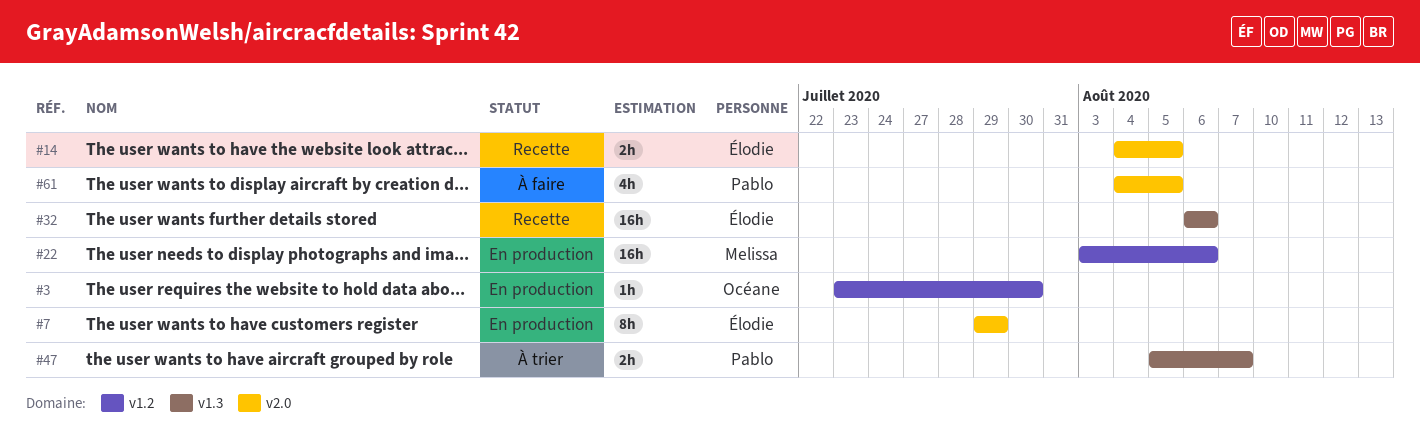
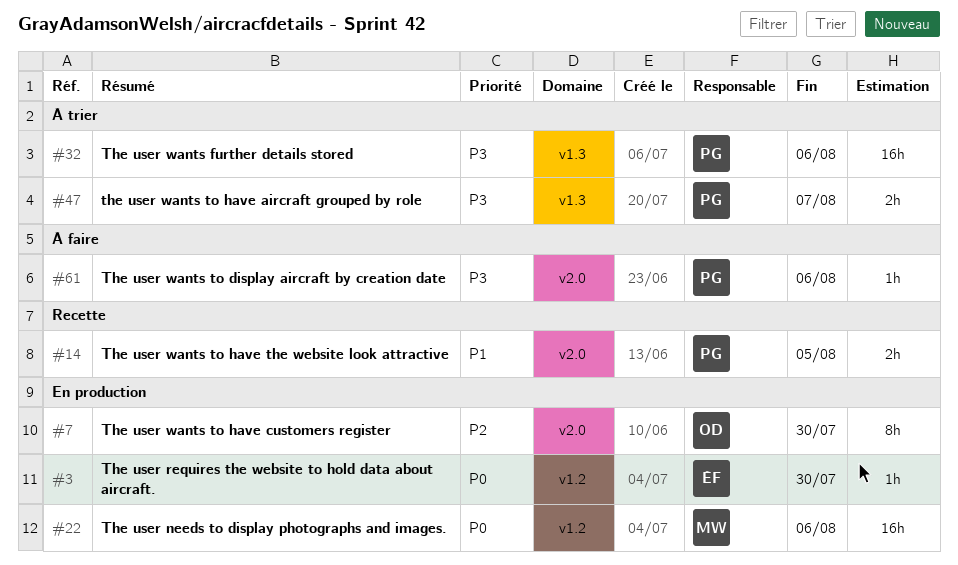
#3, owner: Océane -> Élodie
#7, owner: Élodie -> Océane
#7, due: Jul 29 -> Jul 30
#14, owner: Élodie -> Pablo
#32, status: Recette -> À trier
#32, owner: Élodie -> Pablo
#61, estimate: 4h -> 1h
#61, due: Aug 5 -> Aug 6

